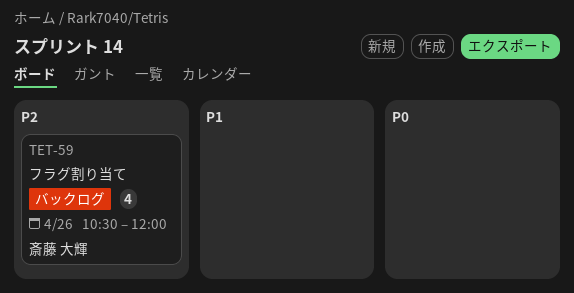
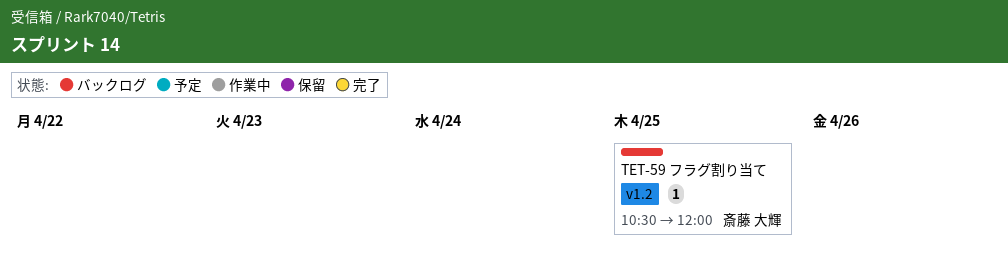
TET-59, estimate: 4 -> 1
TET-59, day: Apr 26 -> Apr 25

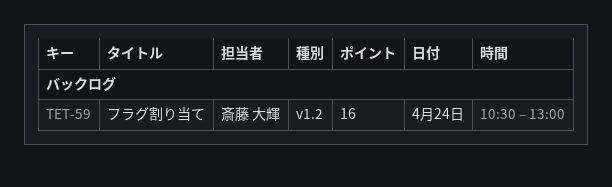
TET-59, estimate: 1 -> 16
TET-59, day: Apr 25 -> Apr 24
TET-59, ends: 12:00 -> 13:00

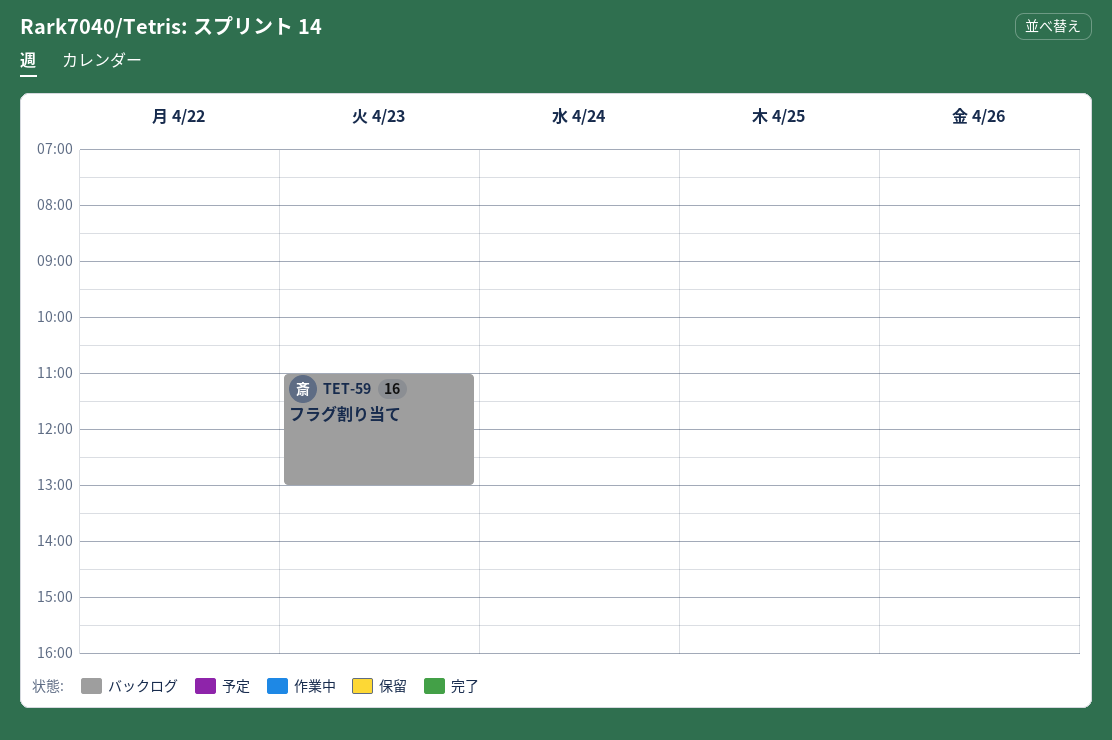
TET-59, day: Apr 24 -> Apr 23
TET-59, begins: 10:30 -> 11:00

